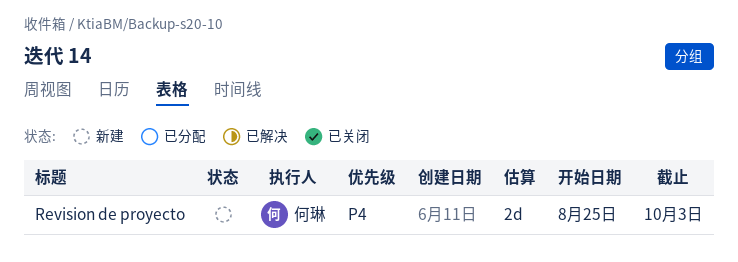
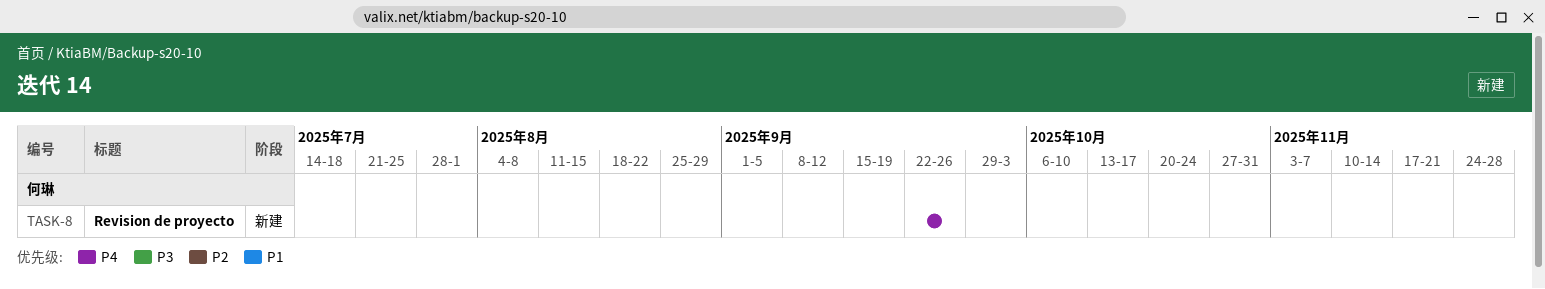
Revision de proyecto, start: Aug 25 -> Sep 22
Revision de proyecto, due: Oct 3 -> Sep 26

